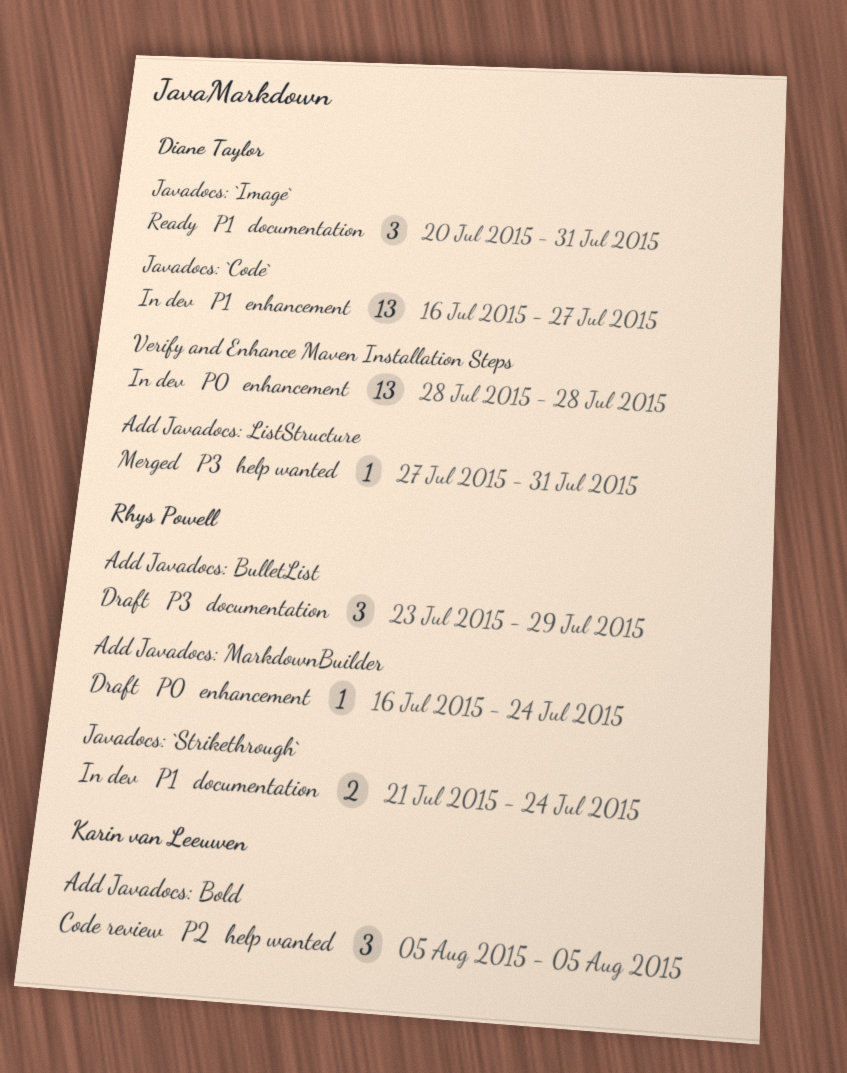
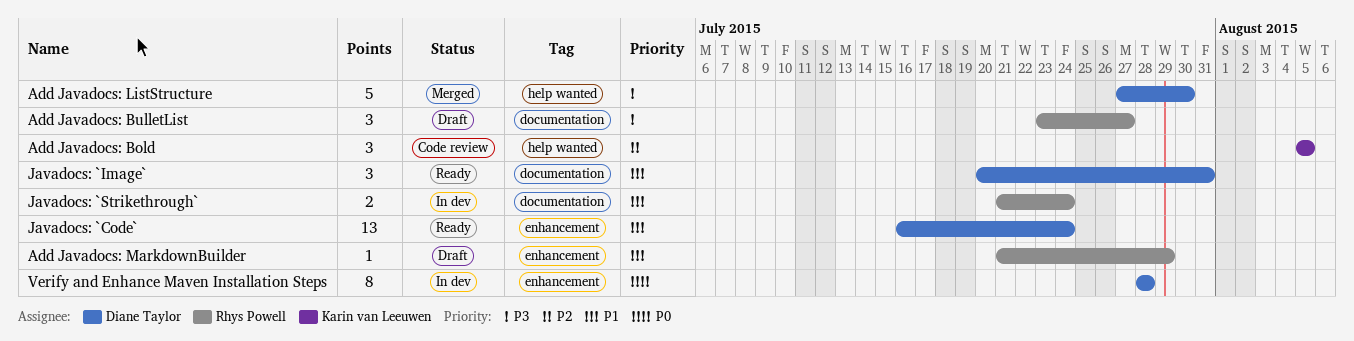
Add Javadocs: BulletList, due: Jul 29 -> Jul 27
Add Javadocs: ListStructure, estimate: 1 -> 5
Add Javadocs: ListStructure, due: Jul 31 -> Jul 30
Add Javadocs: MarkdownBuilder, priority: P0 -> P1
Add Javadocs: MarkdownBuilder, start: Jul 16 -> Jul 21
Add Javadocs: MarkdownBuilder, due: Jul 24 -> Jul 29
Javadocs: `Code`, status: In dev -> Ready
Javadocs: `Code`, due: Jul 27 -> Jul 24
Verify and Enhance Maven Installation Steps, estimate: 13 -> 8

